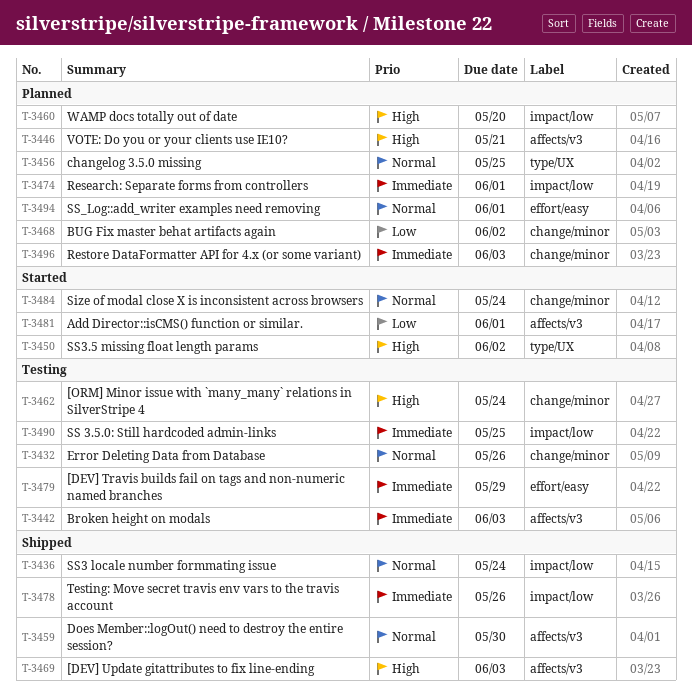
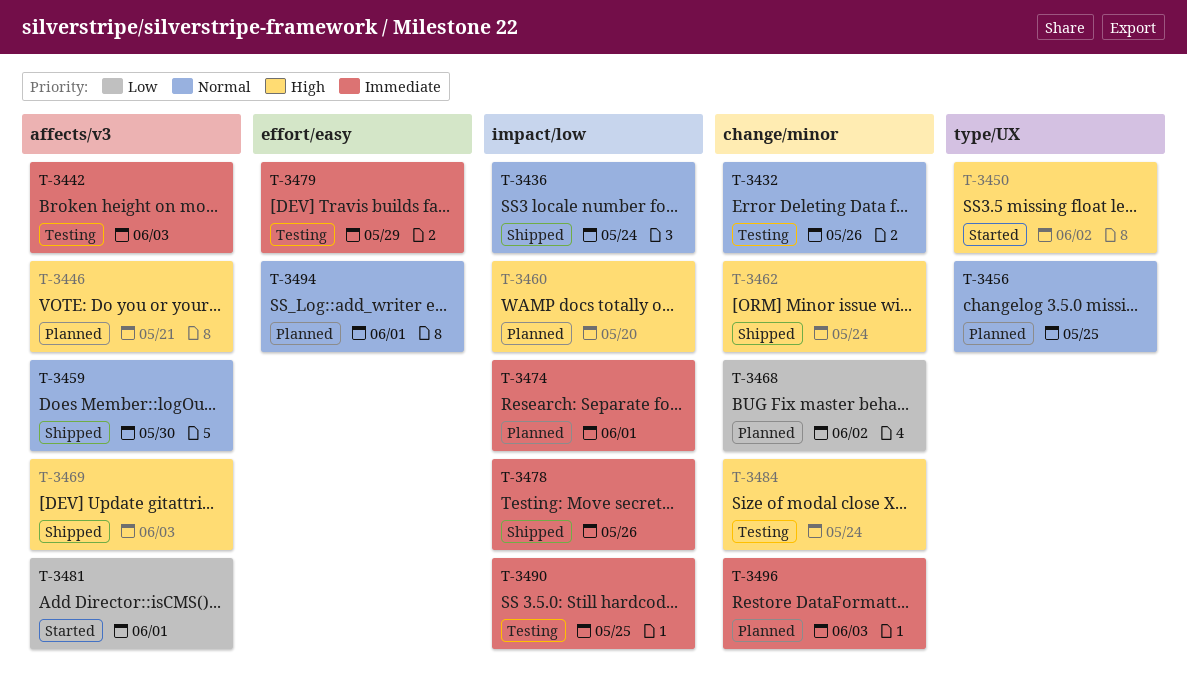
T-3462, status: Testing -> Shipped
T-3484, status: Started -> Testing
T-3484, priority: Normal -> High

